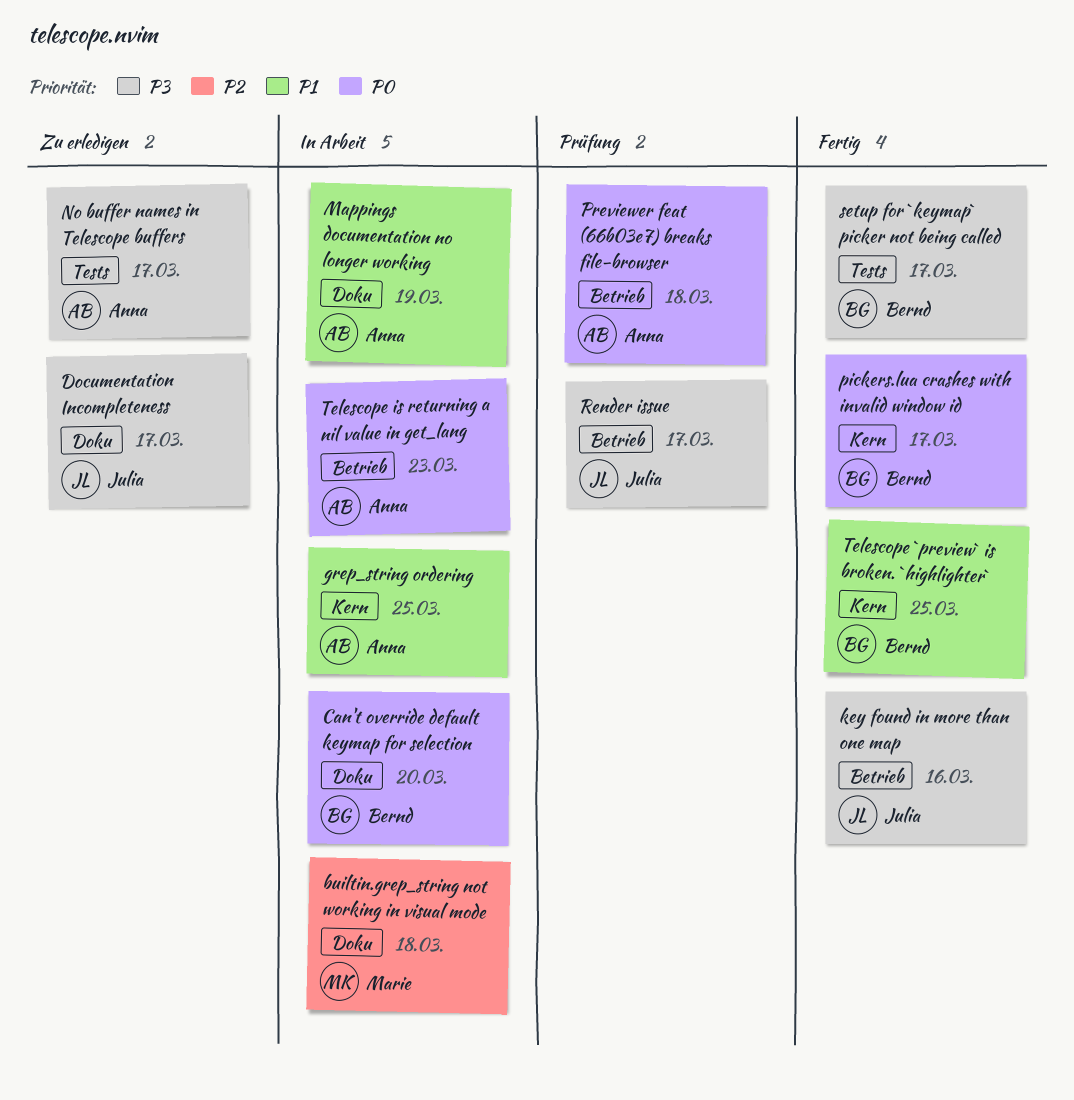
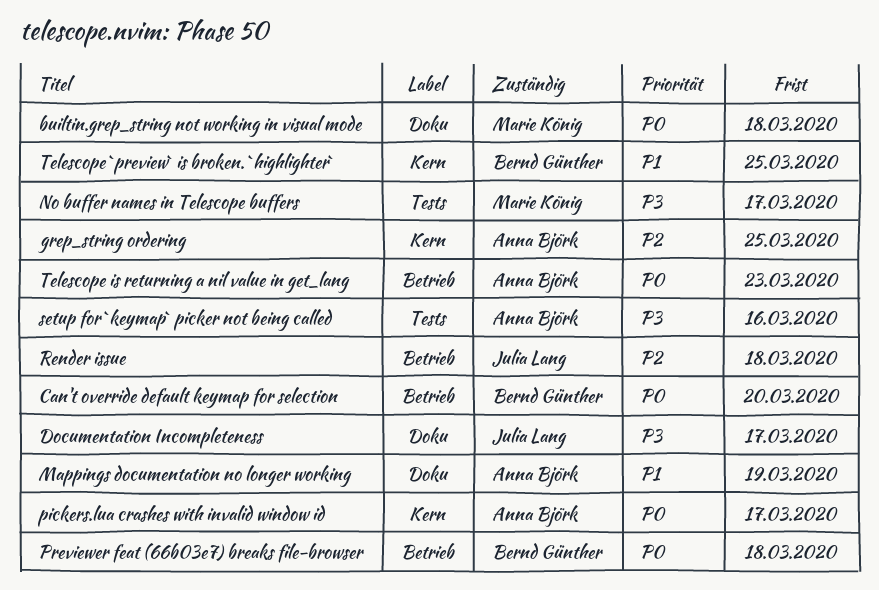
builtin.grep_string not working in visual mode, priority: P2 -> P0
Can't override default keymap for selection, label: Doku -> Betrieb
grep_string ordering, priority: P1 -> P2
key found in more than one map: present -> none
No buffer names in Telescope buffers, owner: Anna Björk -> Marie König
pickers.lua crashes with invalid window id, owner: Bernd Günther -> Anna Björk
Previewer feat (66b03e7) breaks file-browser, owner: Anna Björk -> Bernd Günther
Render issue, priority: P3 -> P2
Render issue, due: Mar 17 -> Mar 18
setup for `keymap` picker not being called, owner: Bernd Günther -> Anna Björk
setup for `keymap` picker not being called, due: Mar 17 -> Mar 16

